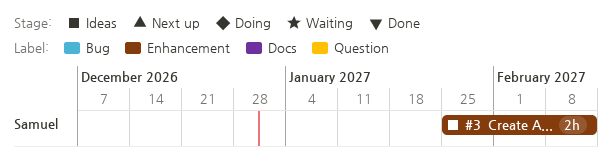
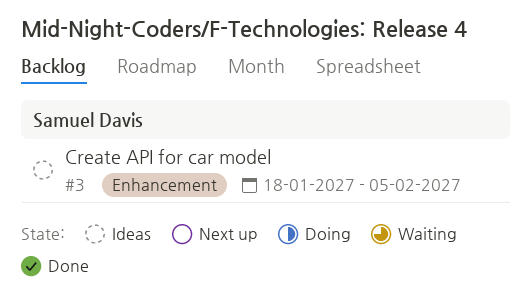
#3, start: Jan 25 -> Jan 18
#3, due: Feb 12 -> Feb 5

